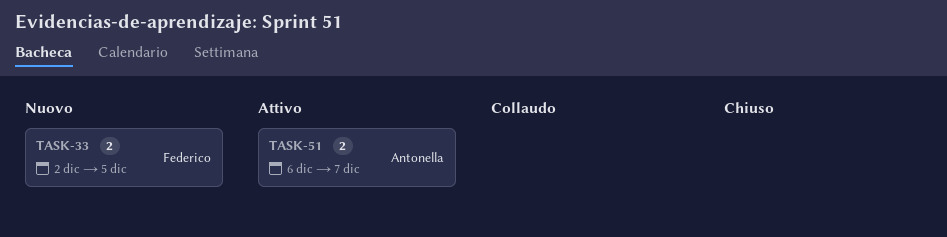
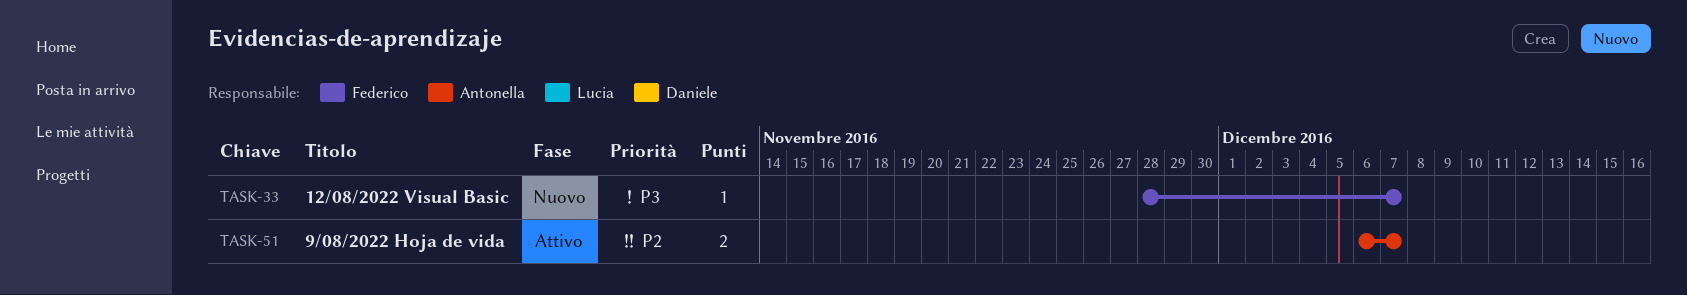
TASK-33, estimate: 2 -> 1
TASK-33, start: Dec 2 -> Nov 28
TASK-33, due: Dec 5 -> Dec 7

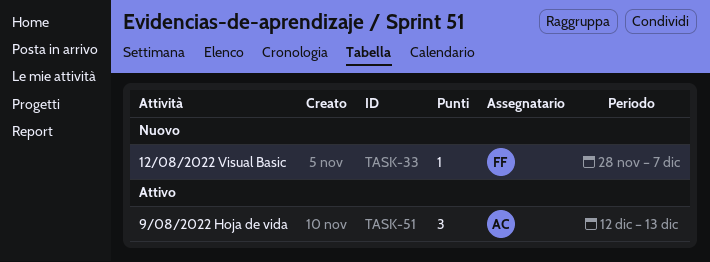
TASK-51, estimate: 2 -> 3
TASK-51, start: Dec 6 -> Dec 12
TASK-51, due: Dec 7 -> Dec 13

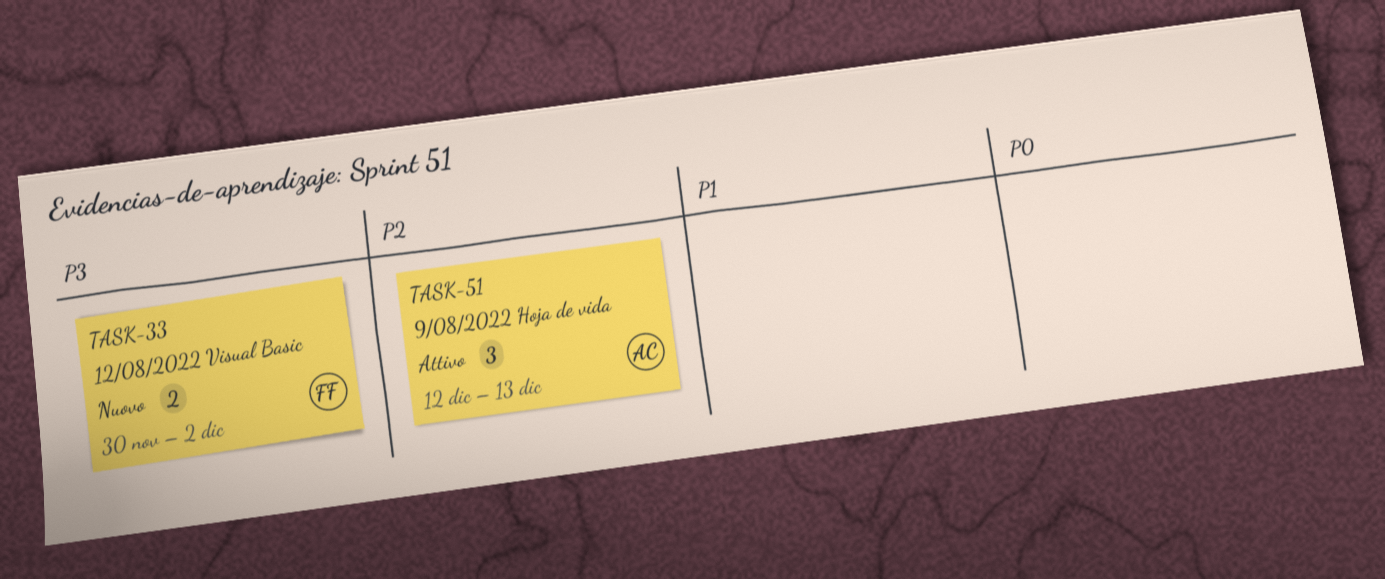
TASK-33, estimate: 1 -> 2
TASK-33, start: Nov 28 -> Nov 30
TASK-33, due: Dec 7 -> Dec 2

